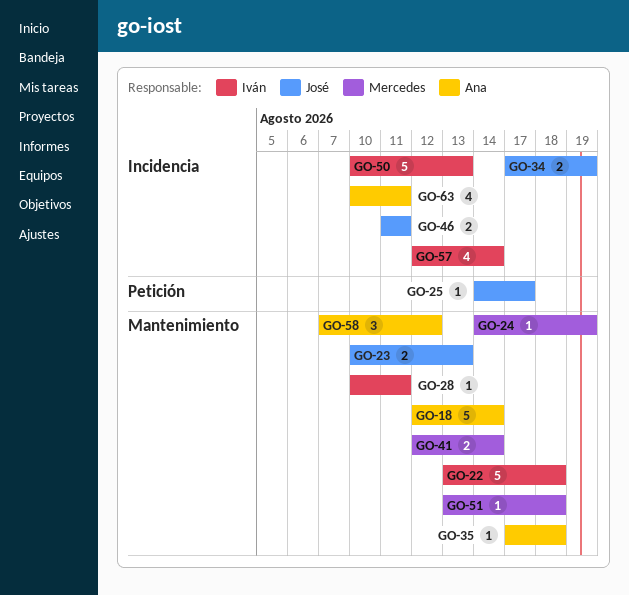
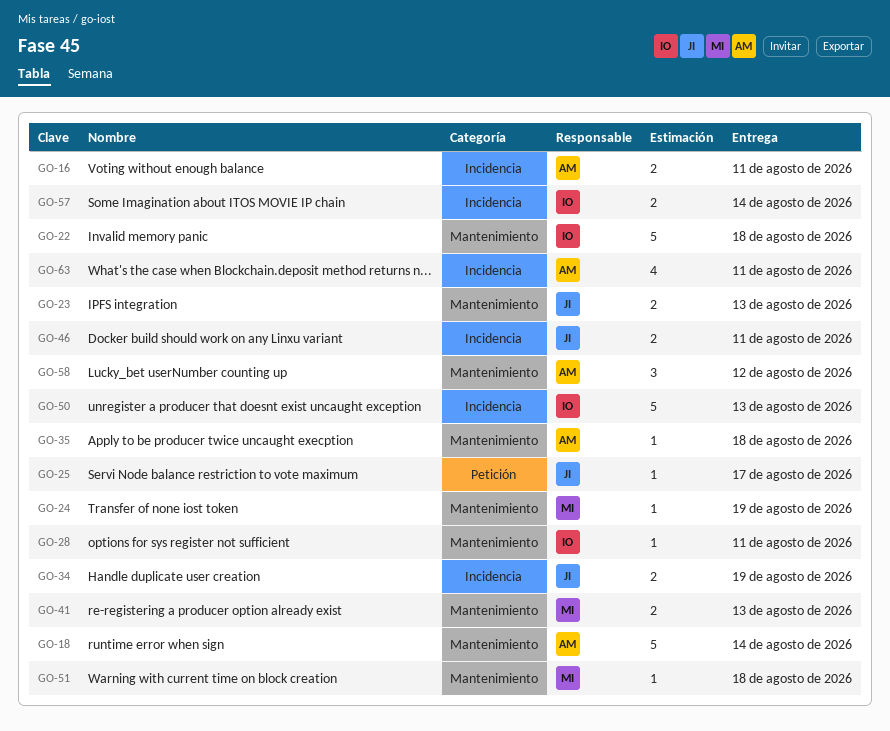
GO-16: none -> present
GO-41, due: Aug 14 -> Aug 13
GO-57, estimate: 4 -> 2

